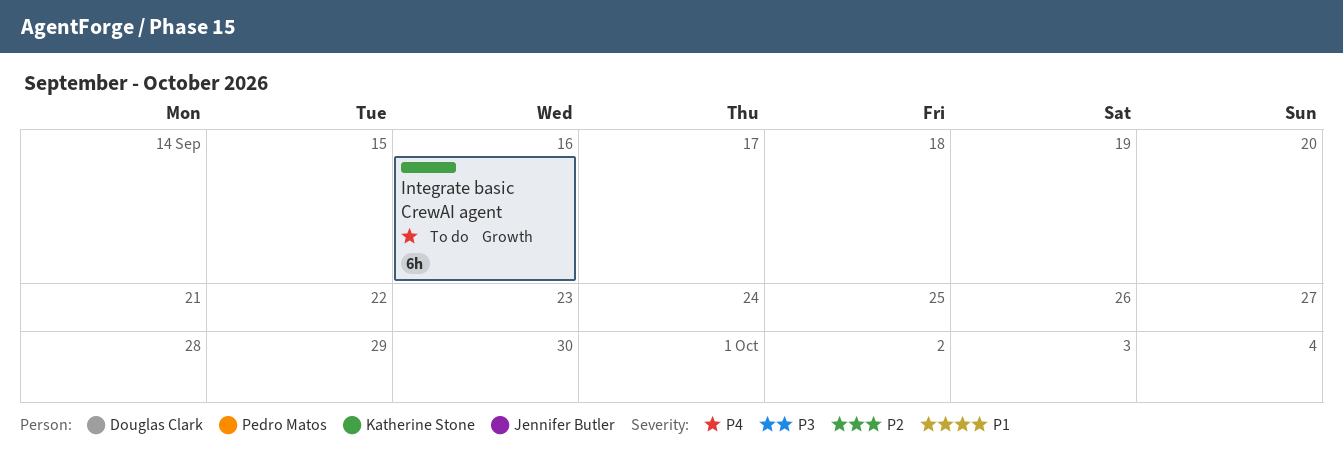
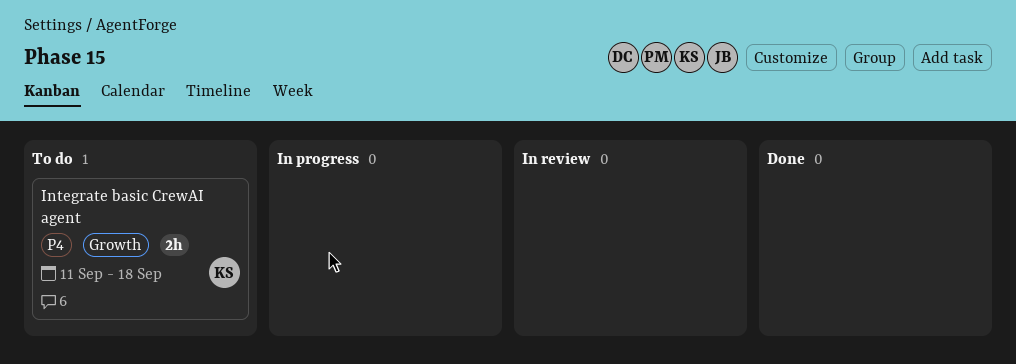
Integrate basic CrewAI agent, estimate: 6h -> 2h
Integrate basic CrewAI agent, due: Sep 16 -> Sep 18

